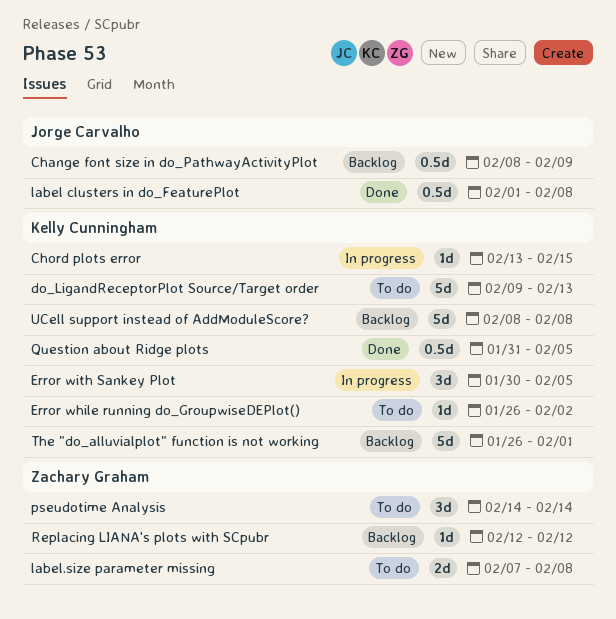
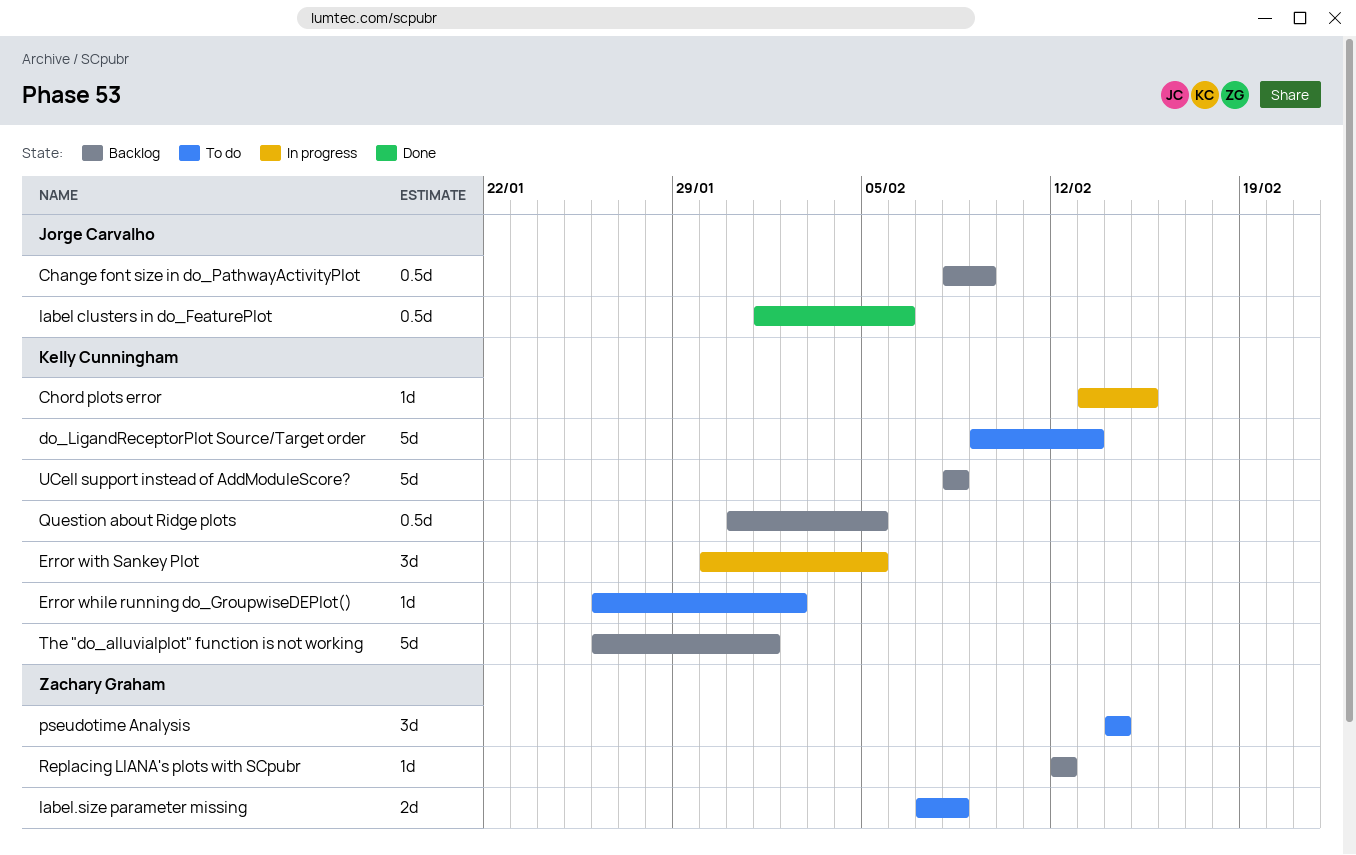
label clusters in do_FeaturePlot, due: Feb 8 -> Feb 6
Question about Ridge plots, status: Done -> Backlog

